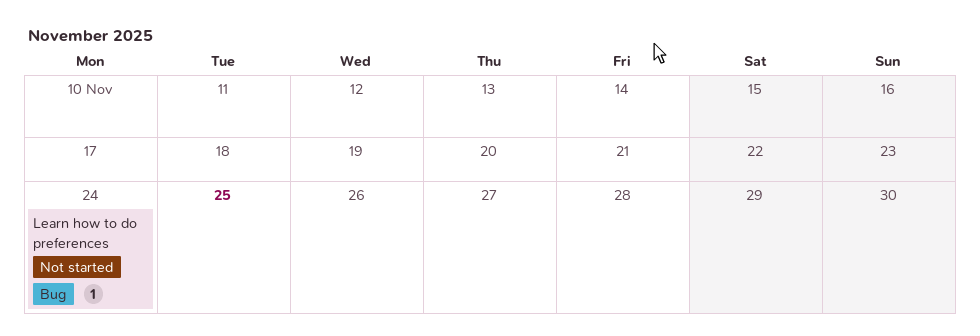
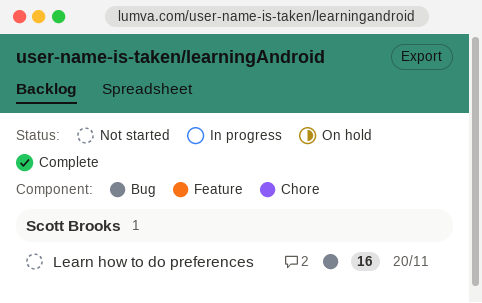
Learn how to do preferences, estimate: 1 -> 16
Learn how to do preferences, due: Nov 24 -> Nov 20

